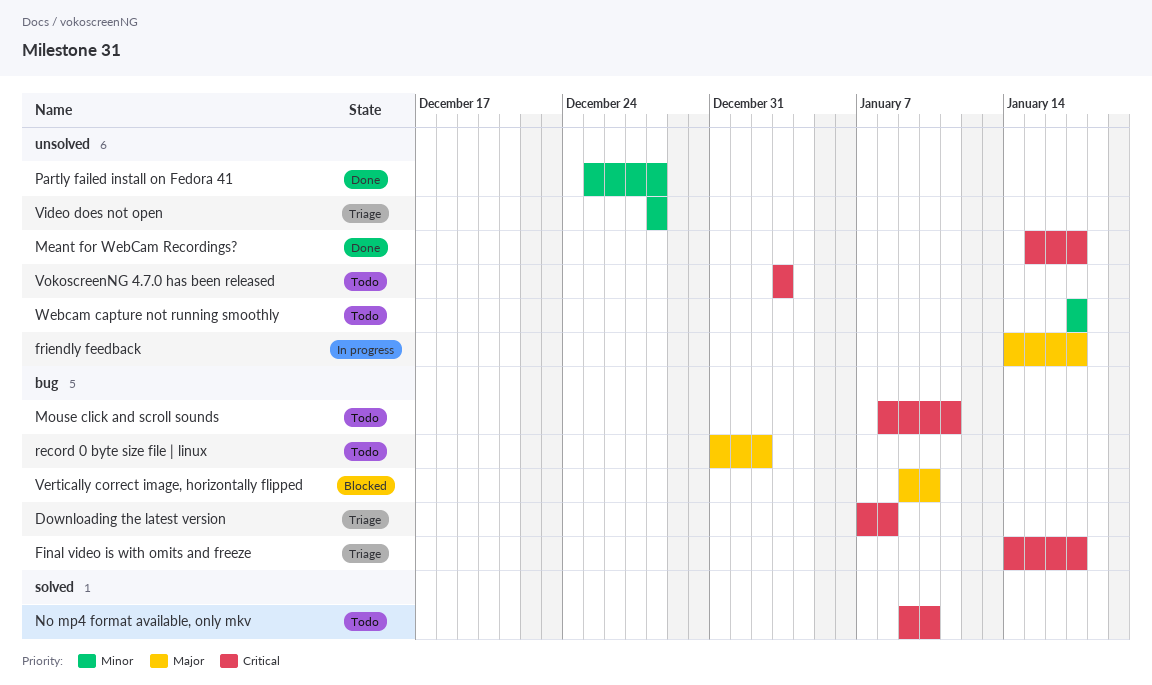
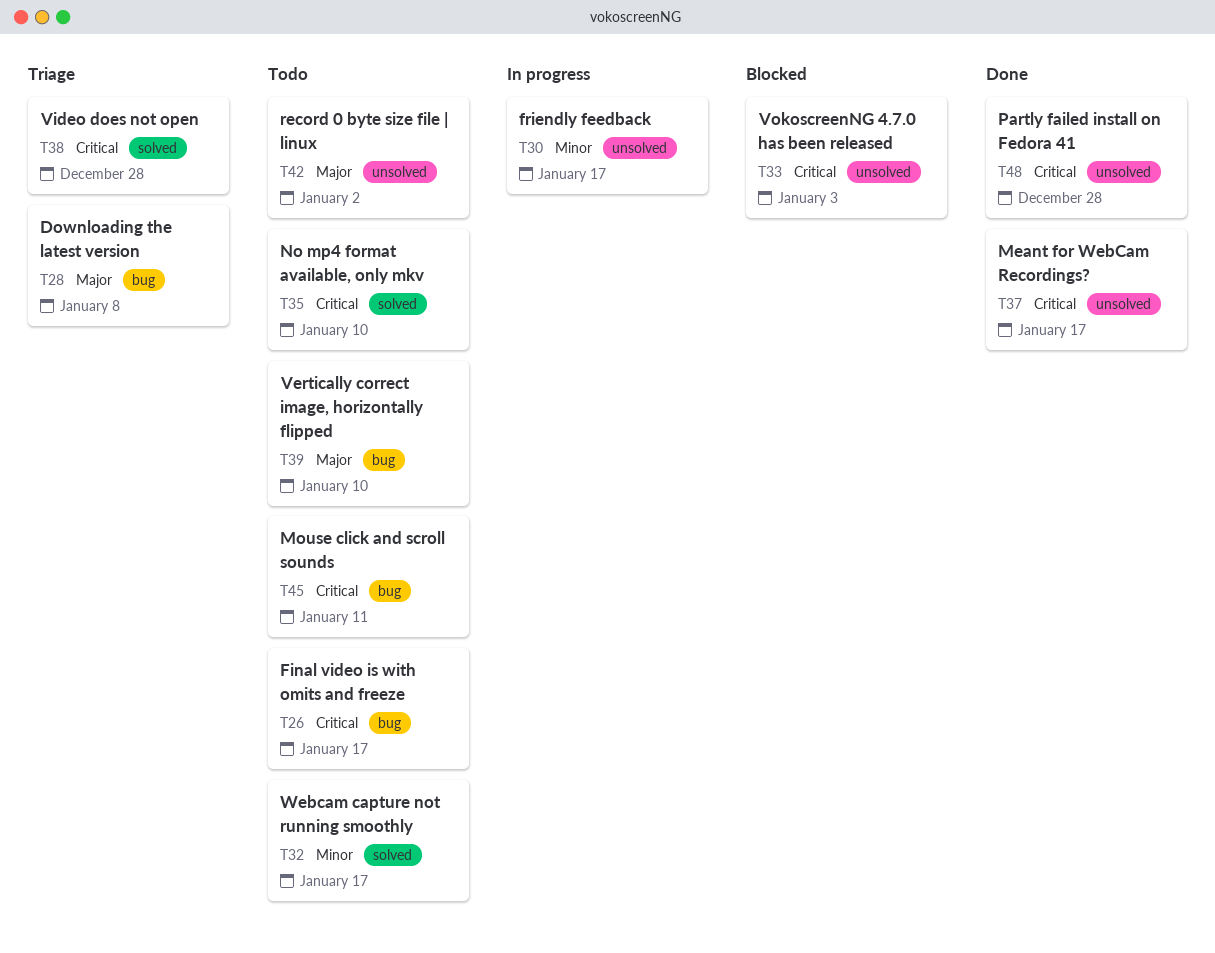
Downloading the latest version, priority: Critical -> Major
Final video is with omits and freeze, status: Triage -> Todo
friendly feedback, priority: Major -> Minor
Partly failed install on Fedora 41, priority: Minor -> Critical
record 0 byte size file | linux, label: bug -> unsolved
Vertically correct image, horizontally flipped, status: Blocked -> Todo
Video does not open, priority: Minor -> Critical
Video does not open, label: unsolved -> solved
VokoscreenNG 4.7.0 has been released, status: Todo -> Blocked
Webcam capture not running smoothly, label: unsolved -> solved

